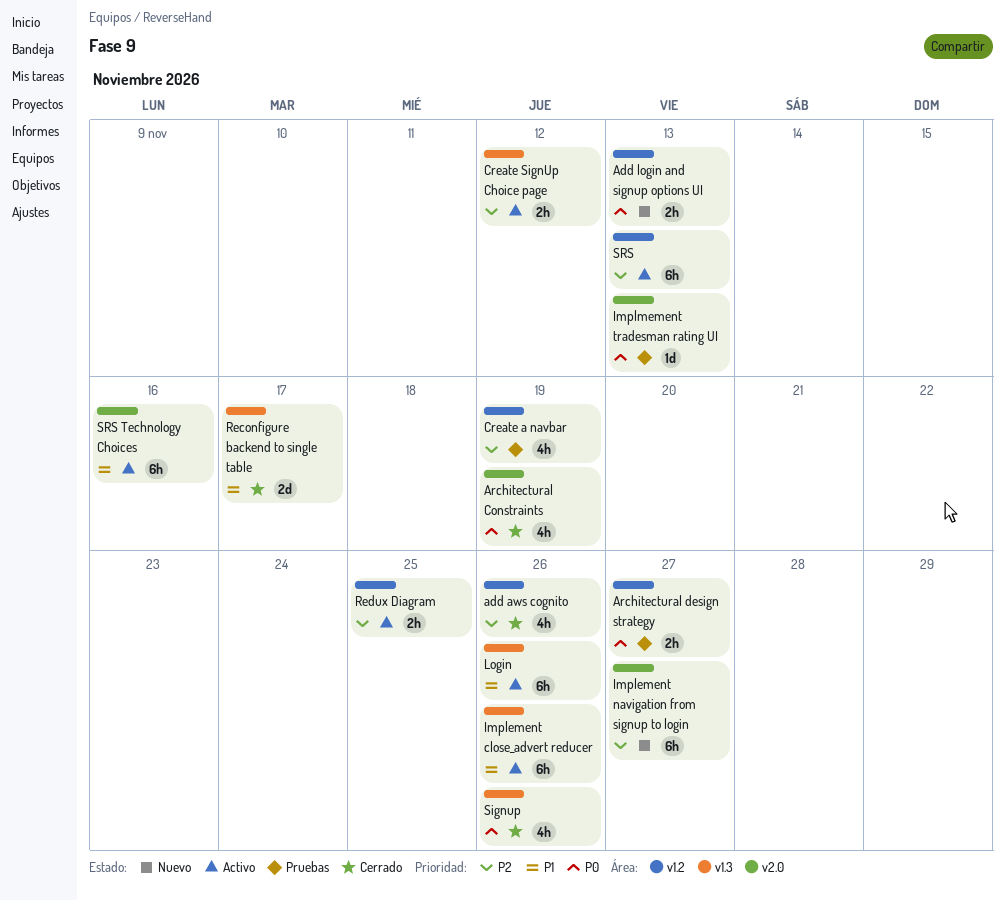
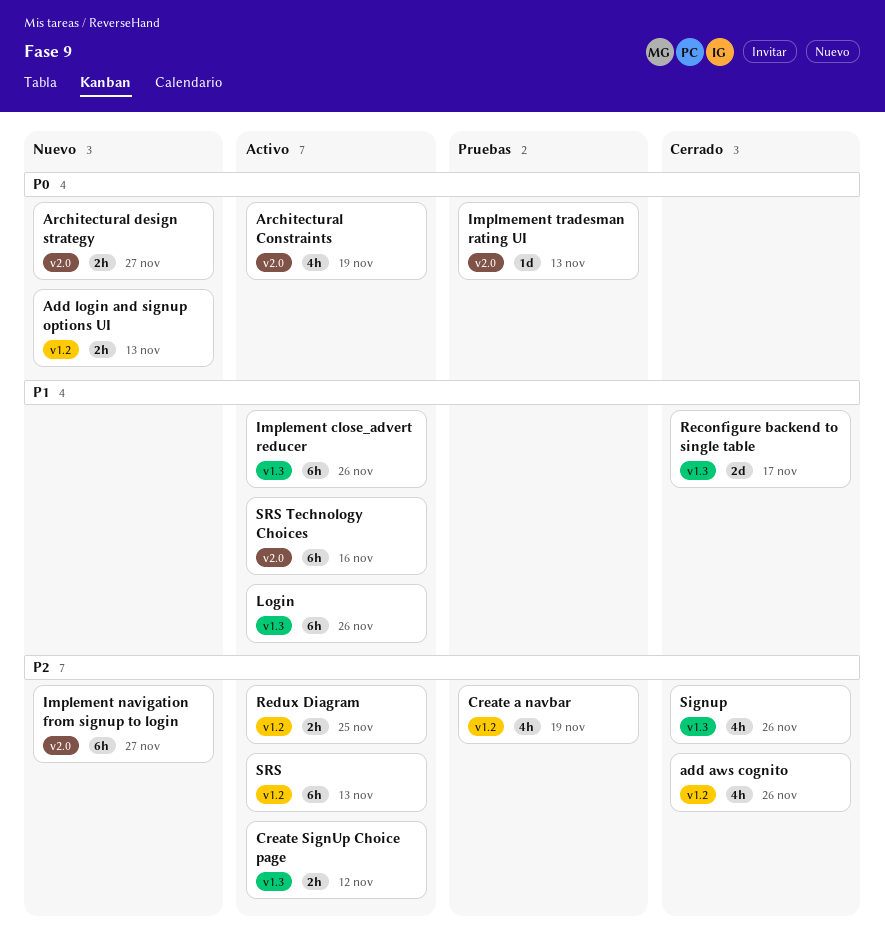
Architectural Constraints, status: Cerrado -> Activo
Architectural design strategy, status: Pruebas -> Nuevo
Architectural design strategy, label: v1.2 -> v2.0
Signup, priority: P0 -> P2

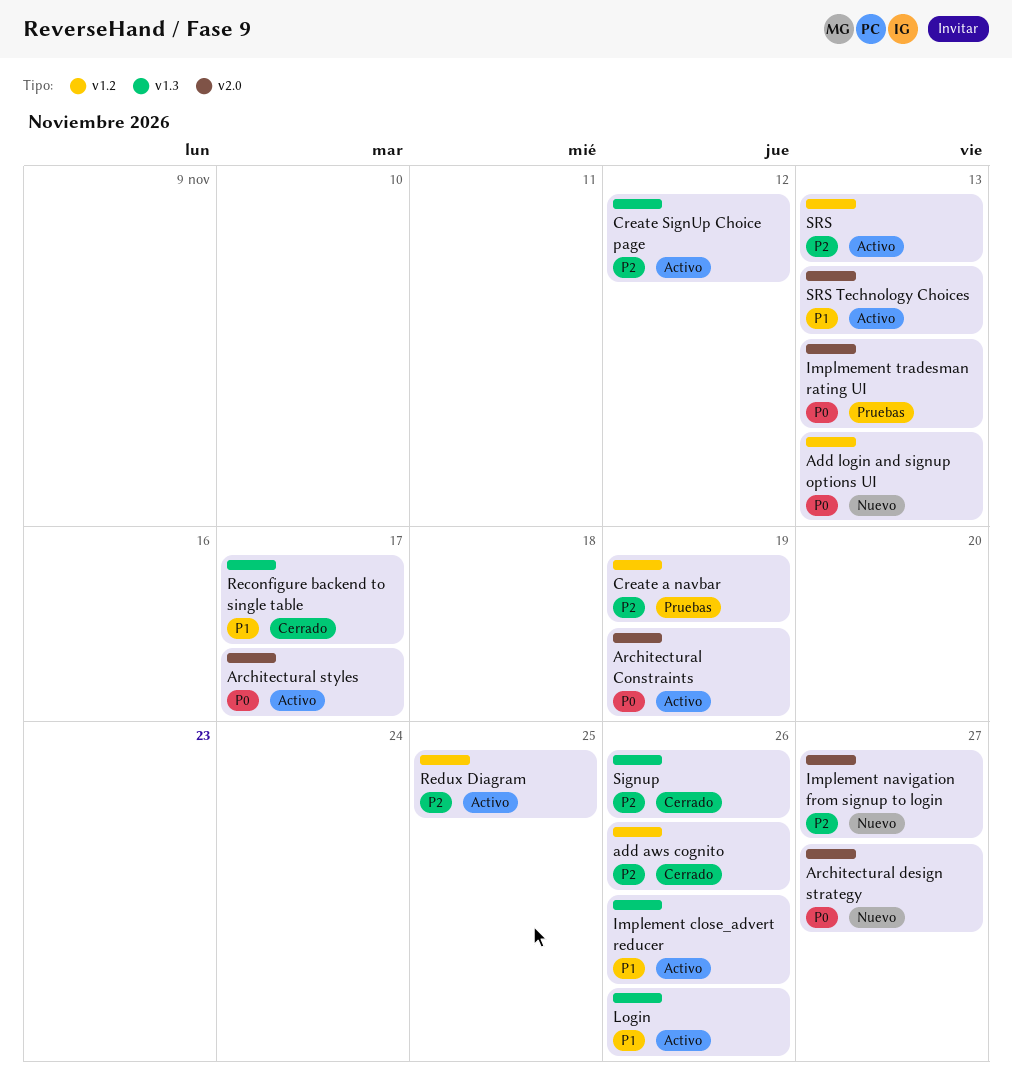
Architectural styles: none -> present
SRS Technology Choices, due: Nov 16 -> Nov 13

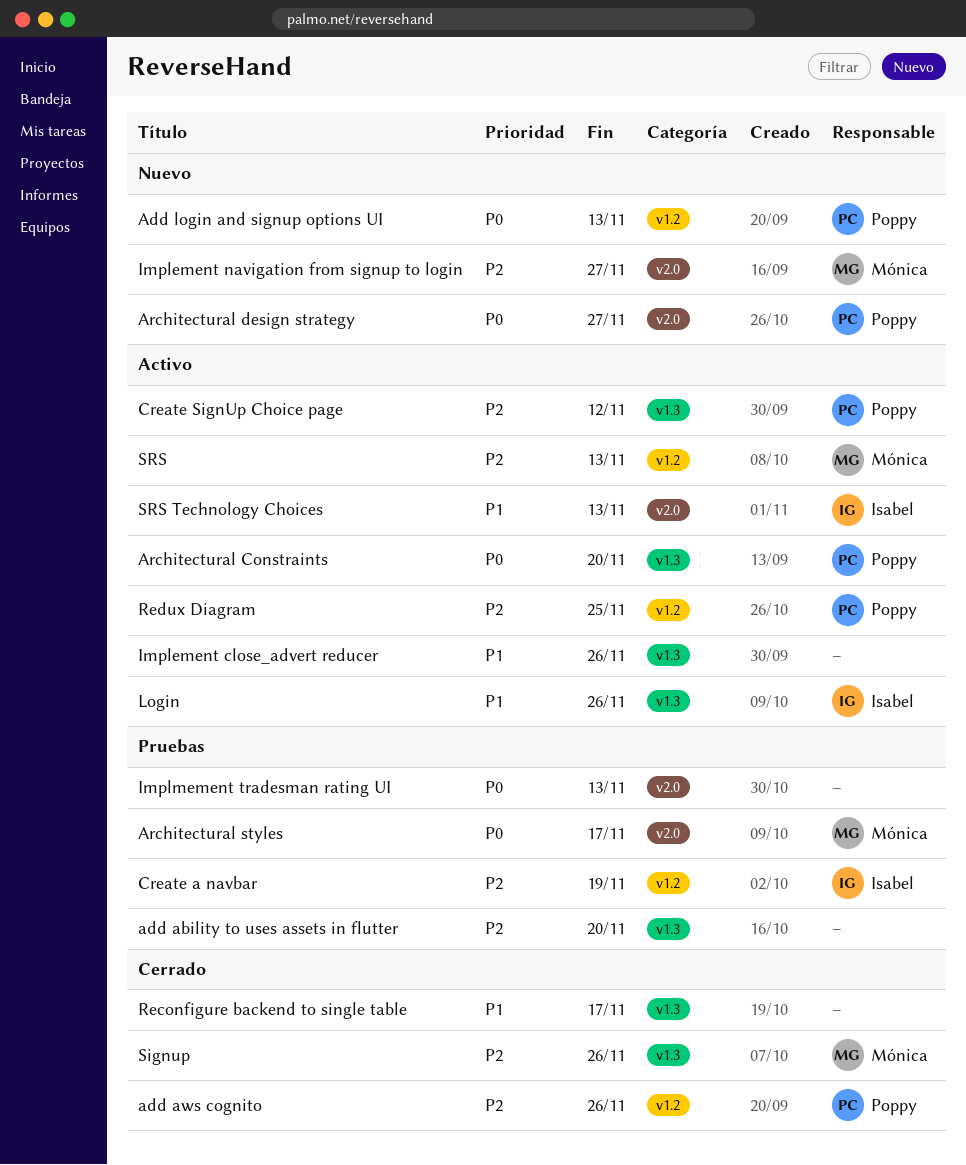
add ability to uses assets in flutter: none -> present
Architectural Constraints, label: v2.0 -> v1.3
Architectural Constraints, due: Nov 19 -> Nov 20
Architectural styles, status: Activo -> Pruebas

